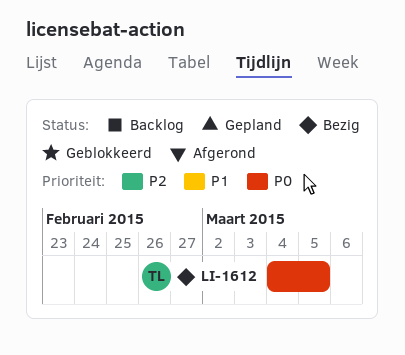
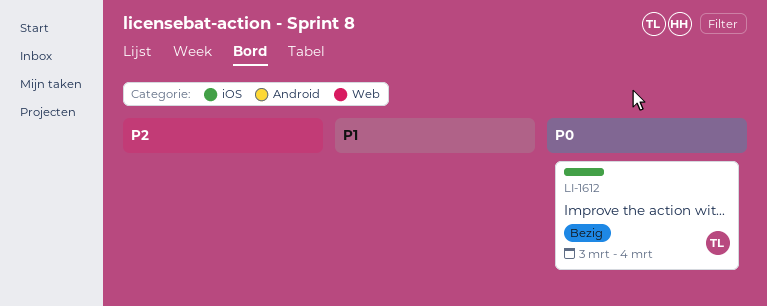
LI-1612, start: Mar 4 -> Mar 3
LI-1612, due: Mar 5 -> Mar 4

